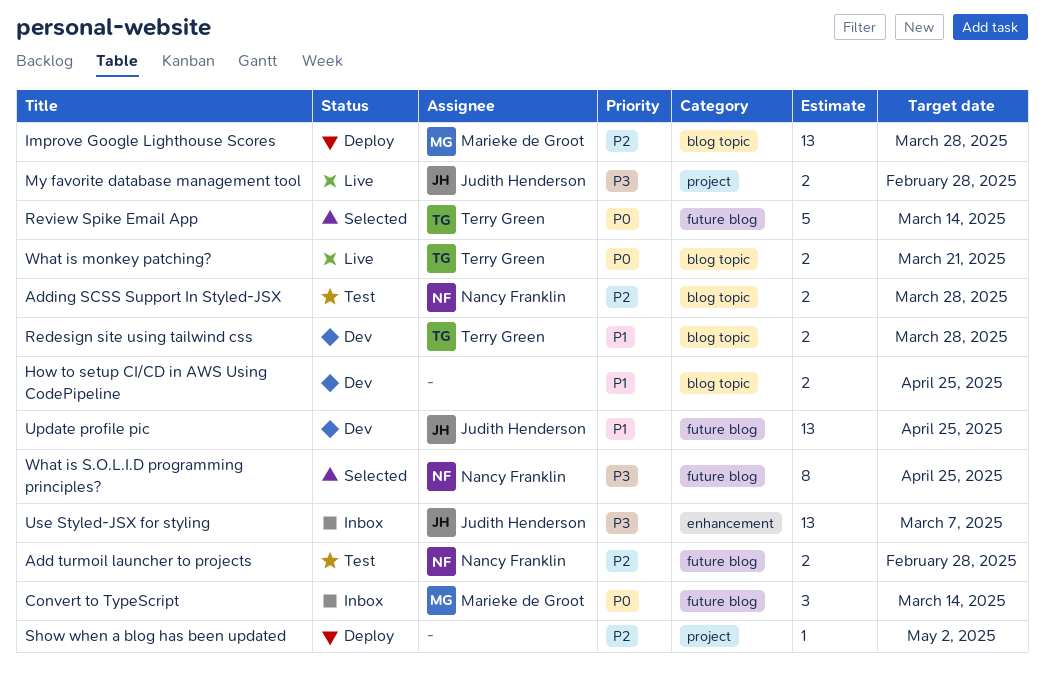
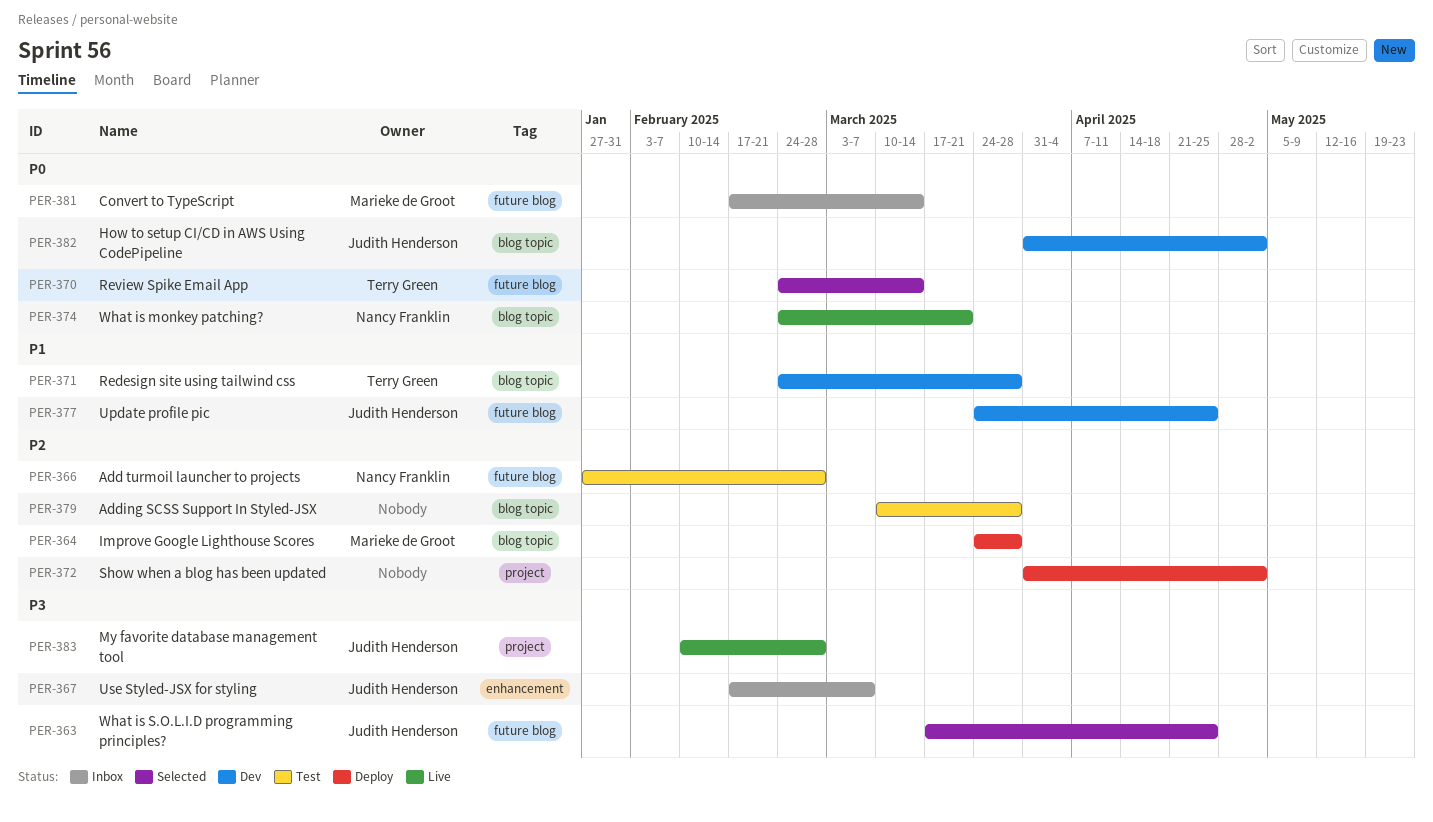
Adding SCSS Support In Styled-JSX, owner: Nancy Franklin -> none
How to setup CI/CD in AWS Using CodePipeline, owner: none -> Judith Henderson
How to setup CI/CD in AWS Using CodePipeline, priority: P1 -> P0
How to setup CI/CD in AWS Using CodePipeline, due: Apr 25 -> May 2
What is monkey patching?, owner: Terry Green -> Nancy Franklin
What is S.O.L.I.D programming principles?, owner: Nancy Franklin -> Judith Henderson

